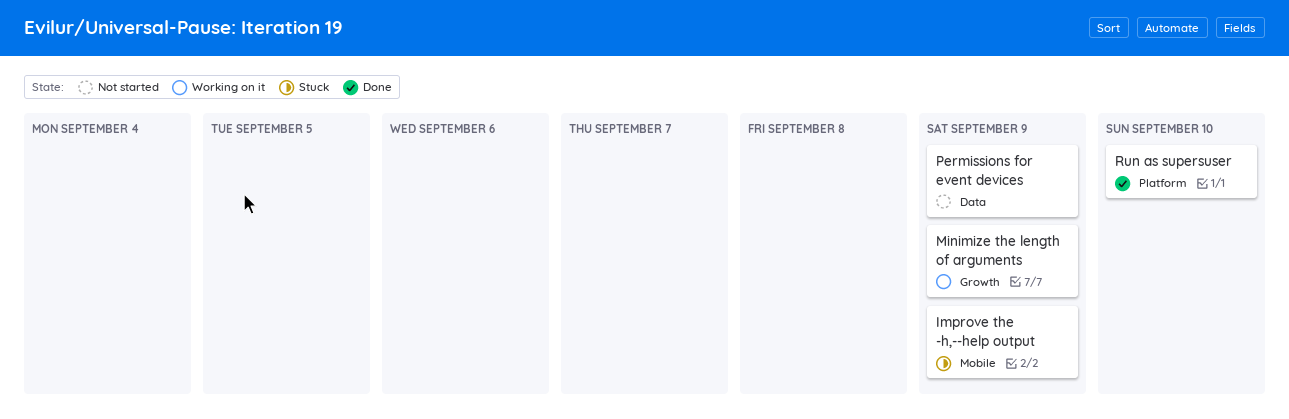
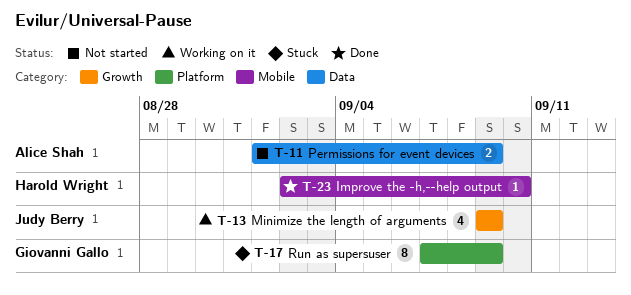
Improve the -h,--help output, status: Stuck -> Done
Improve the -h,--help output, due: Sep 9 -> Sep 10
Run as supersuser, status: Done -> Stuck
Run as supersuser, due: Sep 10 -> Sep 9

